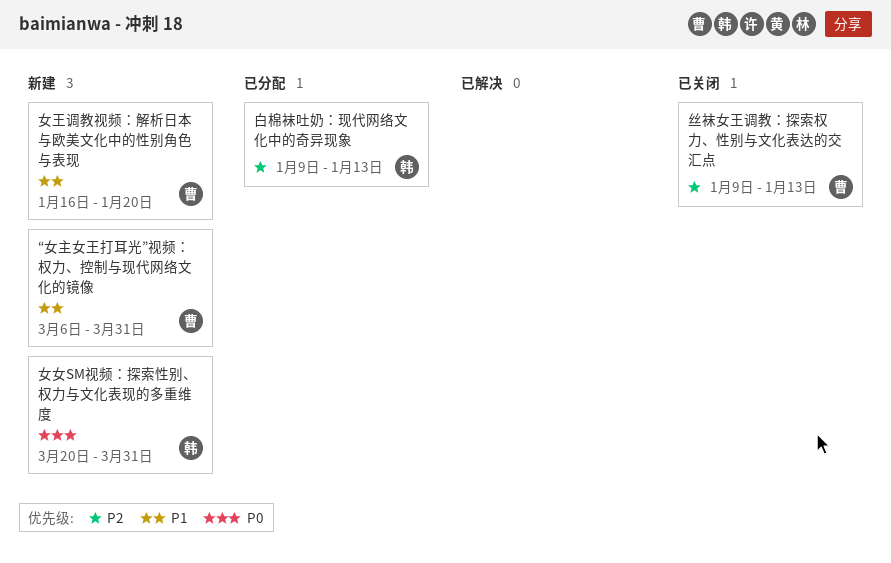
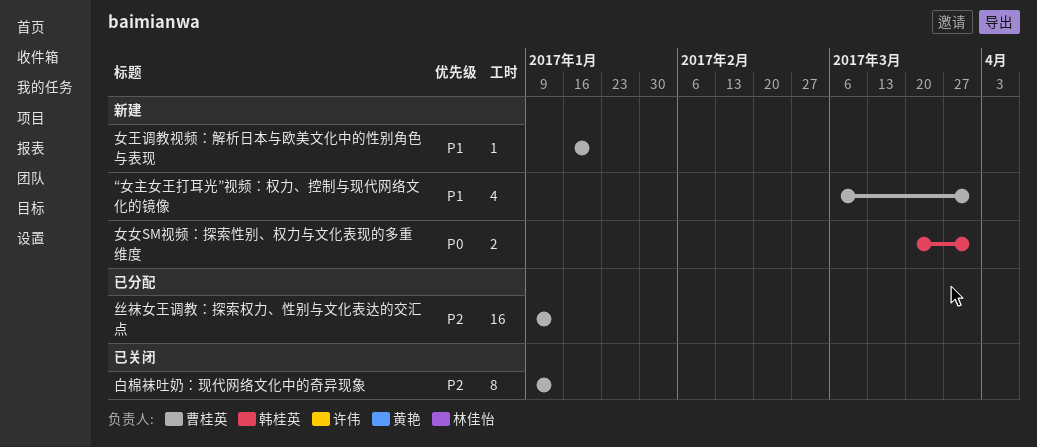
丝袜女王调教：探索权力、性别与文化表达的交汇点, status: 已关闭 -> 已分配
白棉袜吐奶：现代网络文化中的奇异现象, status: 已分配 -> 已关闭
白棉袜吐奶：现代网络文化中的奇异现象, owner: 韩桂英 -> 曹桂英

